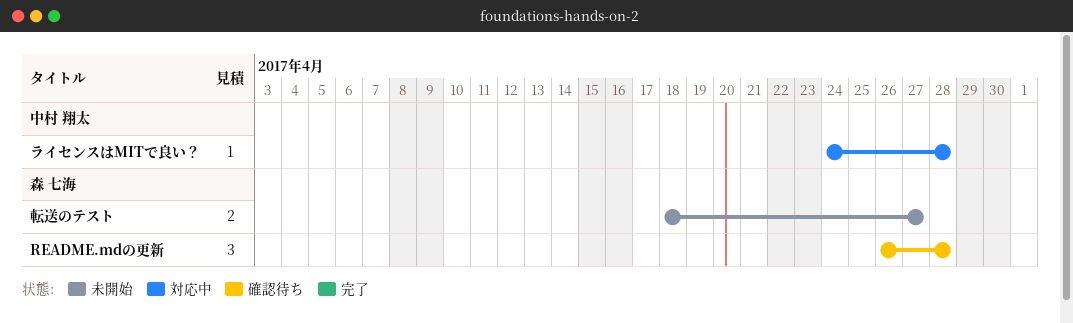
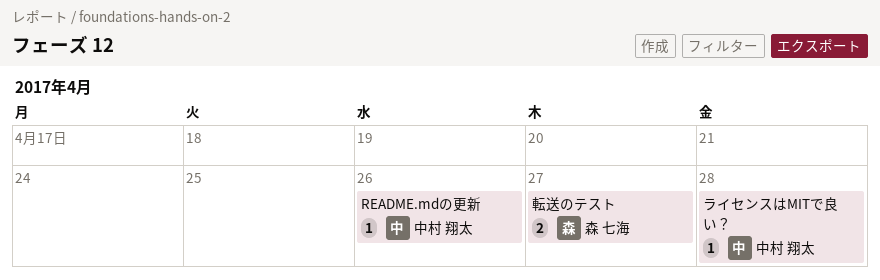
README.mdの更新, owner: 森 七海 -> 中村 翔太
README.mdの更新, estimate: 3 -> 1
README.mdの更新, due: Apr 28 -> Apr 26

